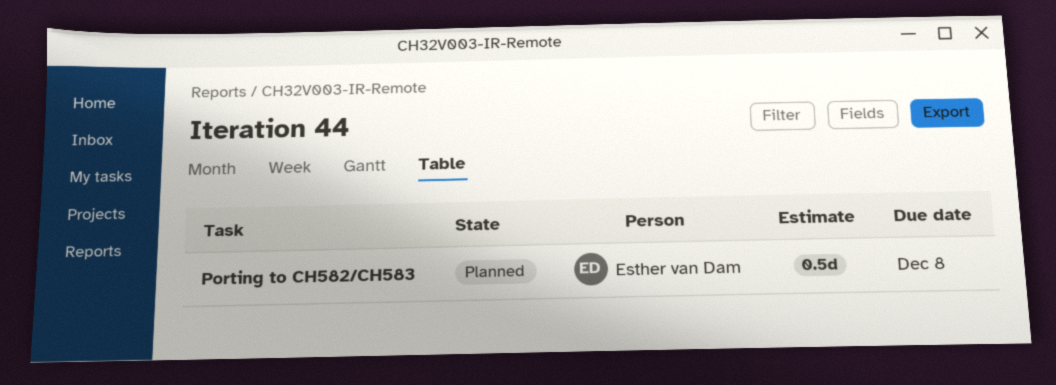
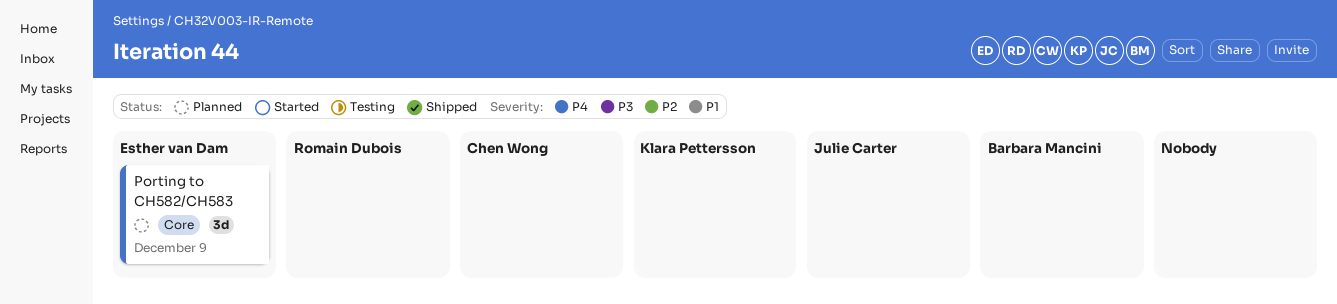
Porting to CH582/CH583, estimate: 0.5d -> 3d
Porting to CH582/CH583, due: Dec 8 -> Dec 9

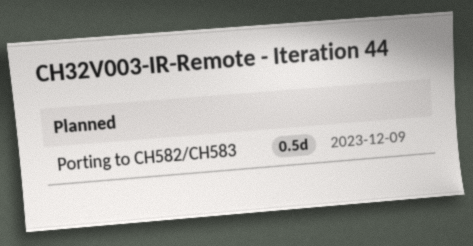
Porting to CH582/CH583, estimate: 3d -> 0.5d

